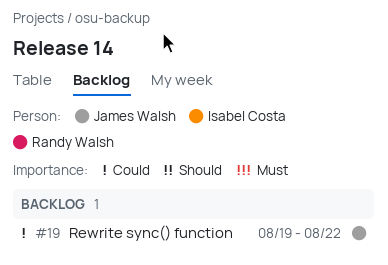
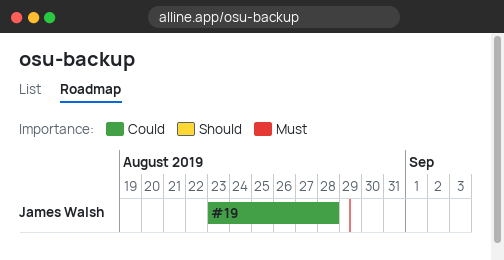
#19, start: Aug 19 -> Aug 23
#19, due: Aug 22 -> Aug 28

